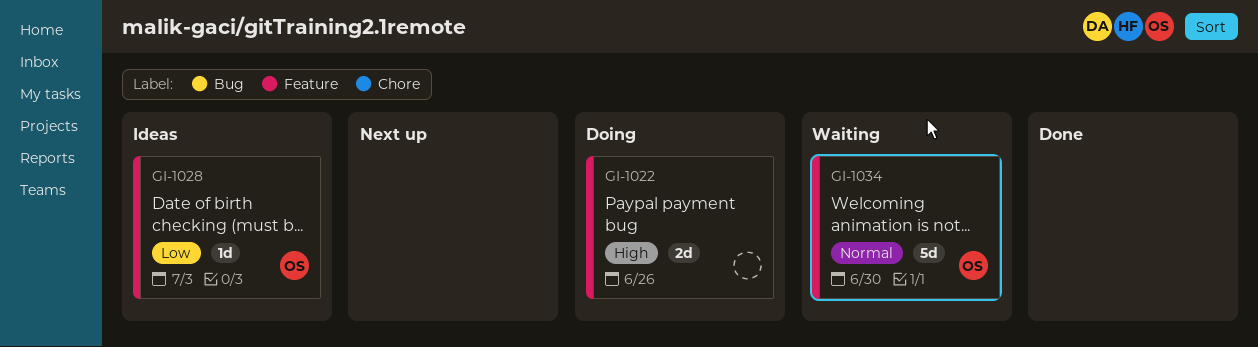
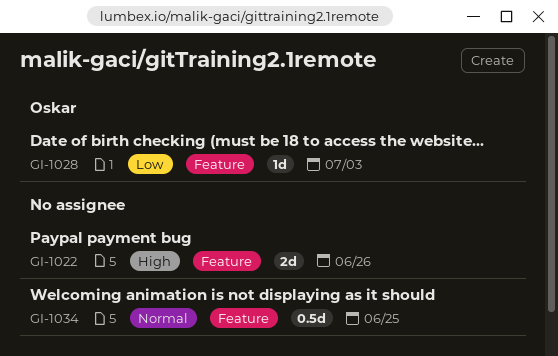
GI-1034, owner: Oskar -> none
GI-1034, estimate: 5d -> 0.5d
GI-1034, due: Jun 30 -> Jun 25

